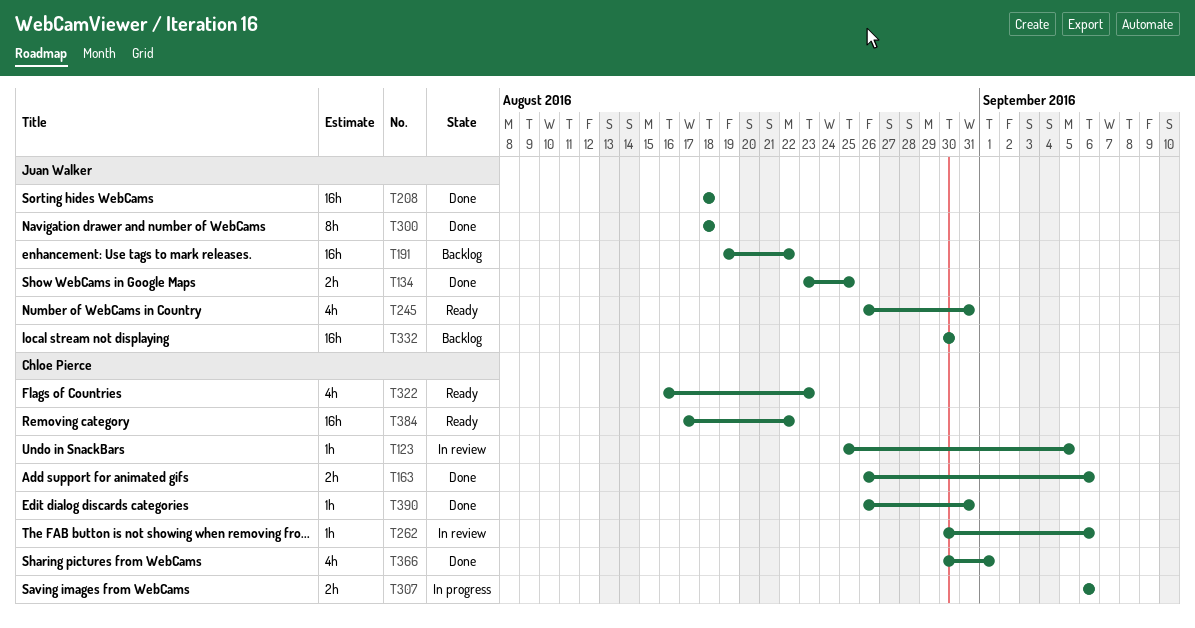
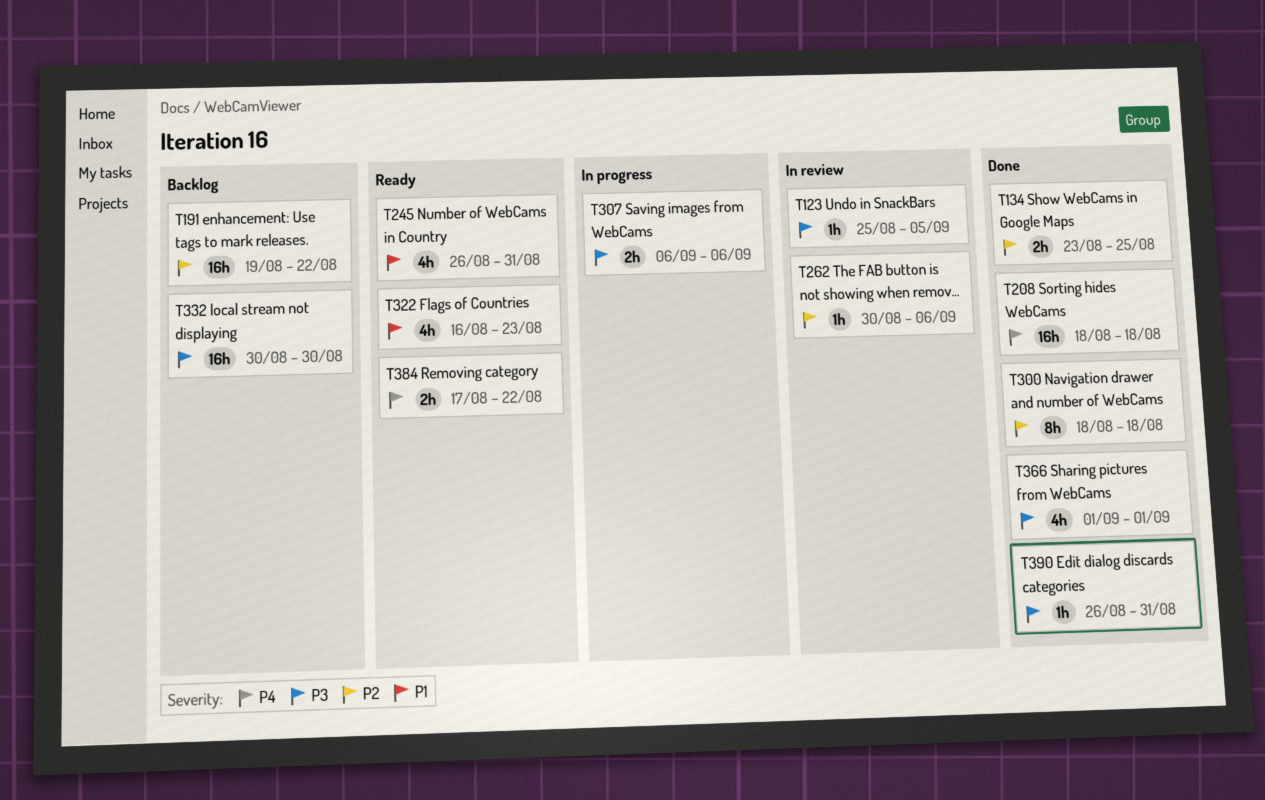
T163: present -> none
T366, start: Aug 30 -> Sep 1
T384, estimate: 16h -> 2h

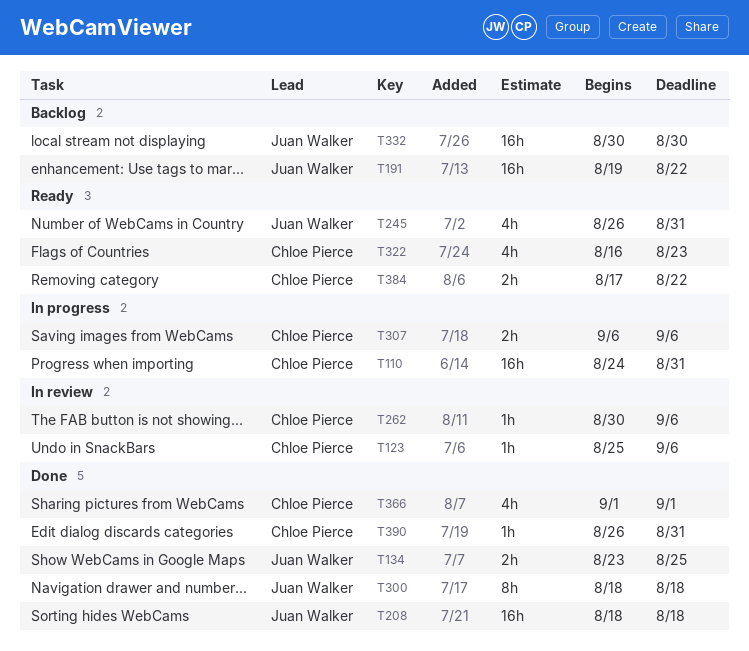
T110: none -> present
T123, due: Sep 5 -> Sep 6

